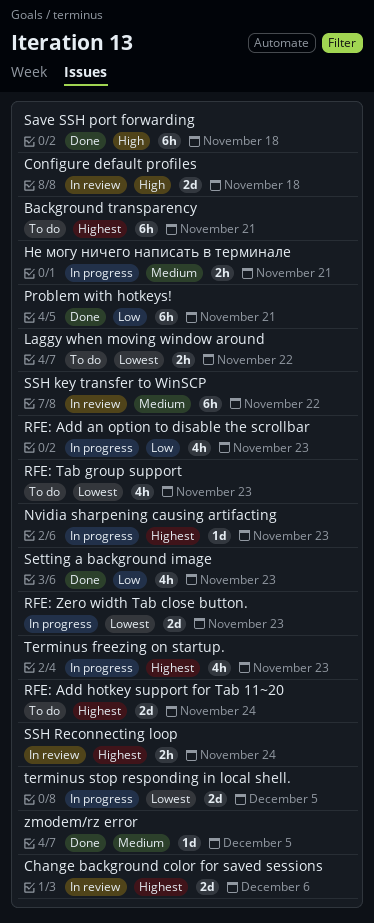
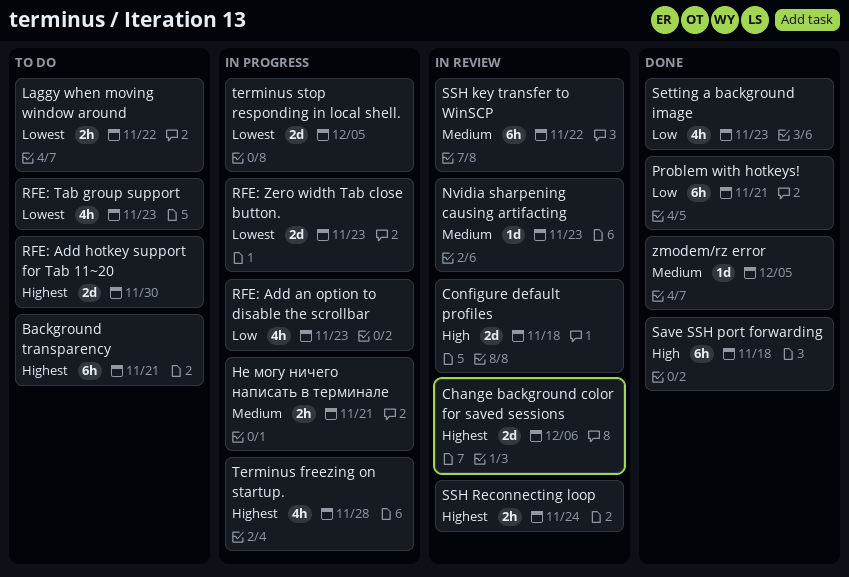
Nvidia sharpening causing artifacting, status: In progress -> In review
Nvidia sharpening causing artifacting, priority: Highest -> Medium
RFE: Add hotkey support for Tab 11~20, due: Nov 24 -> Nov 30
Terminus freezing on startup., due: Nov 23 -> Nov 28

